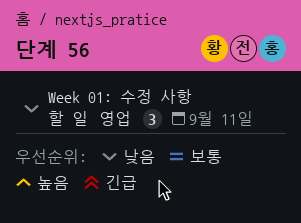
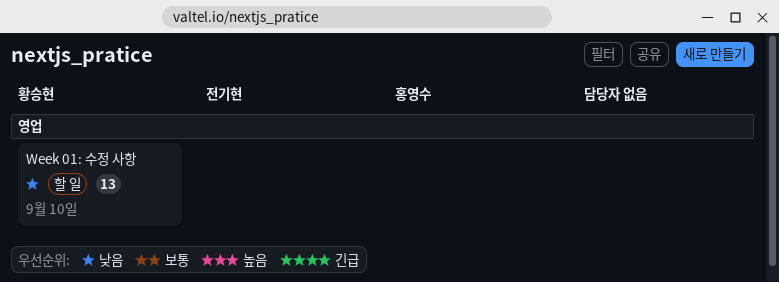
Week 01: 수정 사항, estimate: 3 -> 13
Week 01: 수정 사항, due: Sep 11 -> Sep 10

